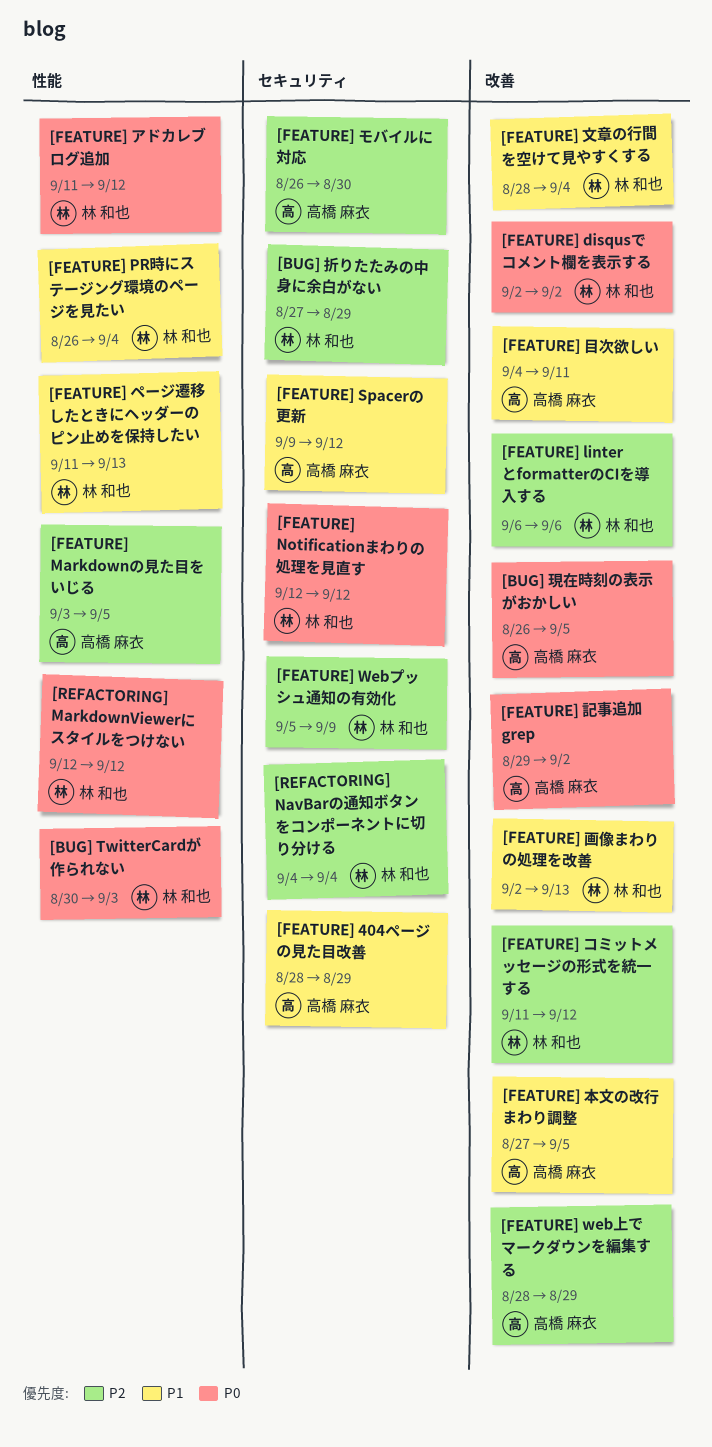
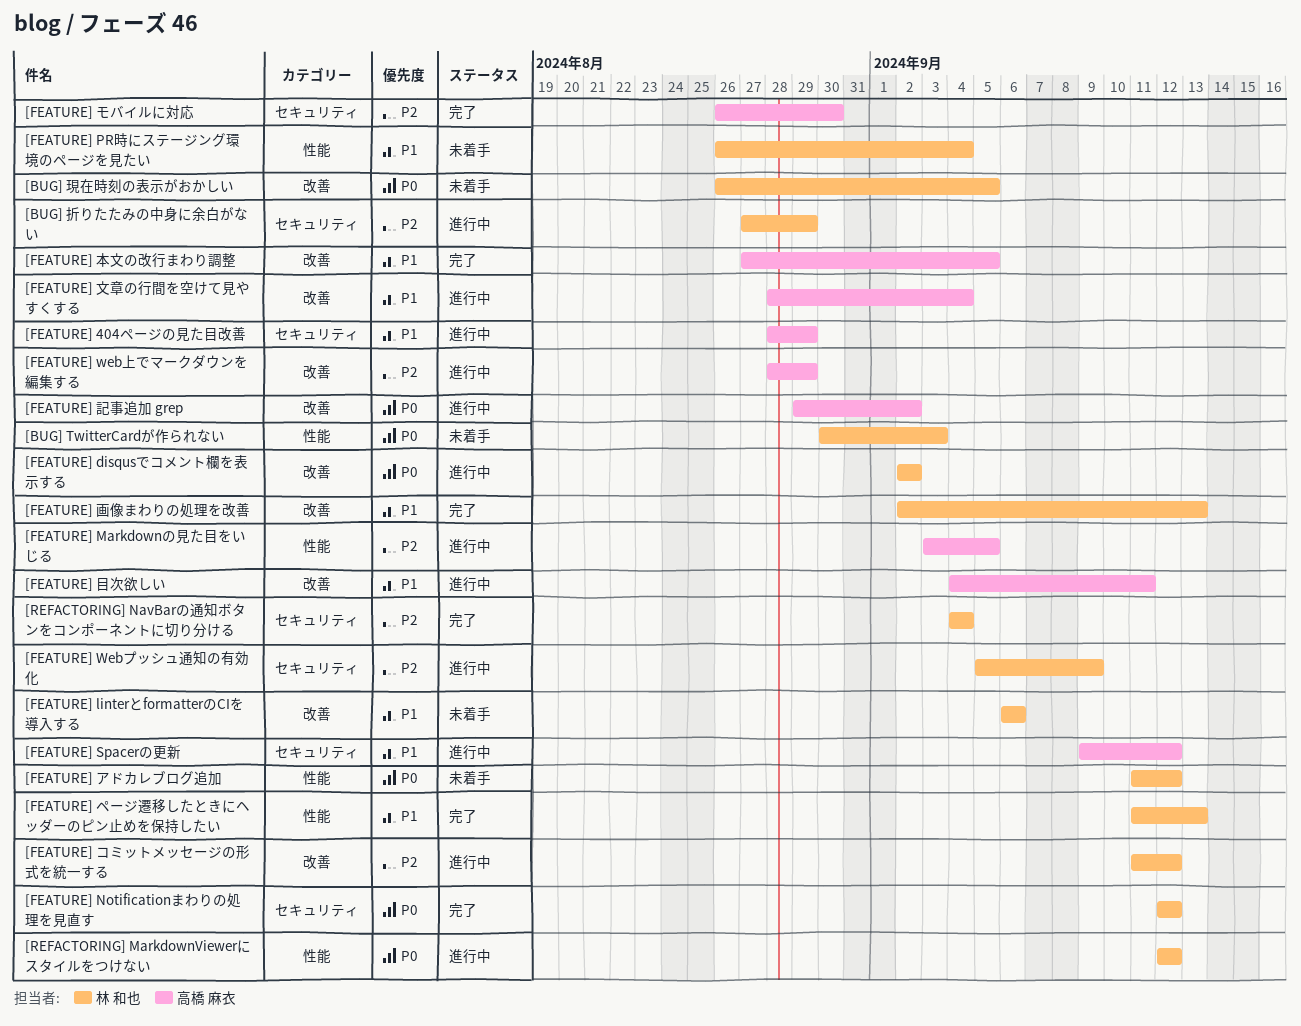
[BUG] 現在時刻の表示がおかしい, owner: 高橋 麻衣 -> 林 和也
[FEATURE] linterとformatterのCIを導入する, priority: P2 -> P1
[FEATURE] 文章の行間を空けて見やすくする, owner: 林 和也 -> 高橋 麻衣

